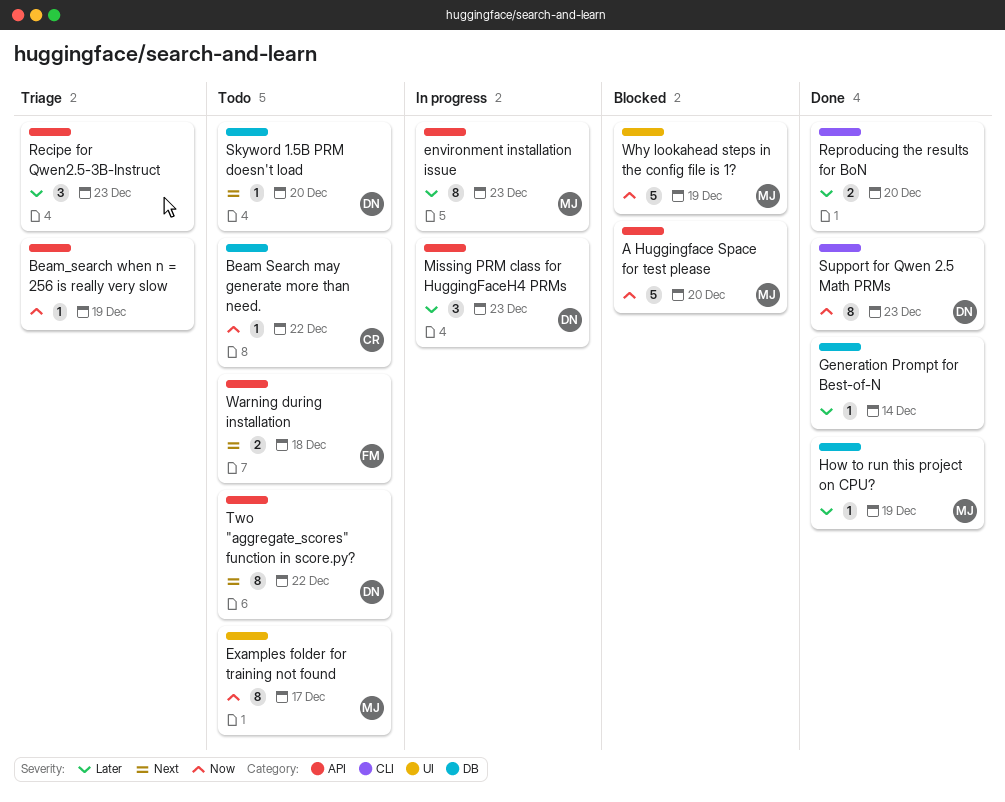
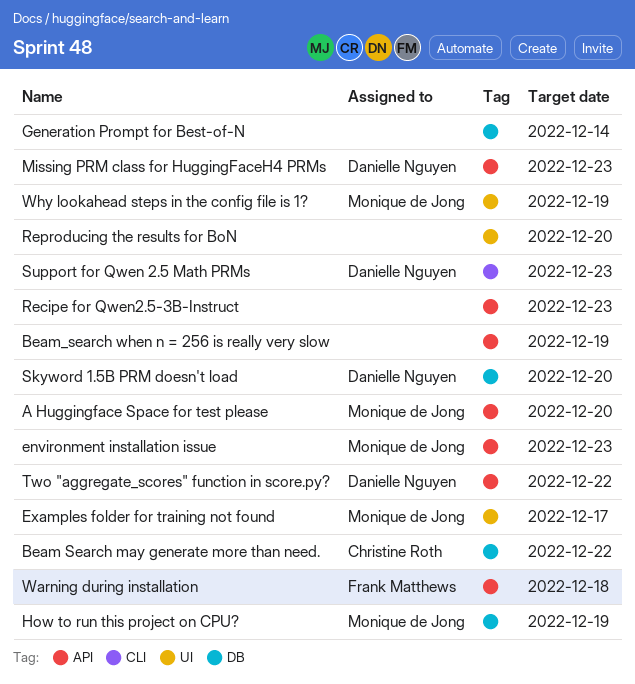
Reproducing the results for BoN, label: CLI -> UI

